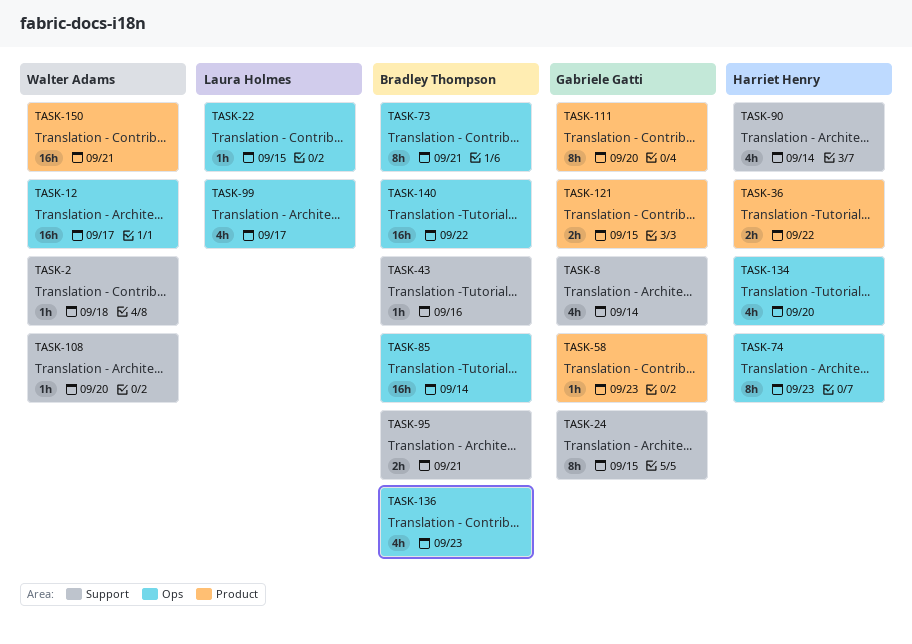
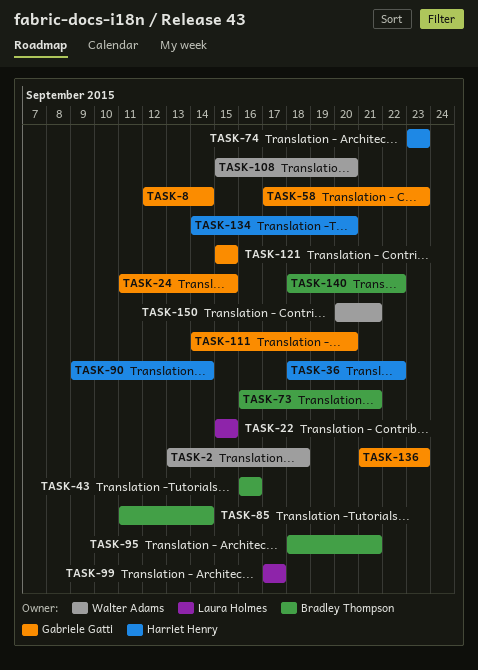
TASK-12: present -> none
TASK-136, owner: Bradley Thompson -> Gabriele Gatti

